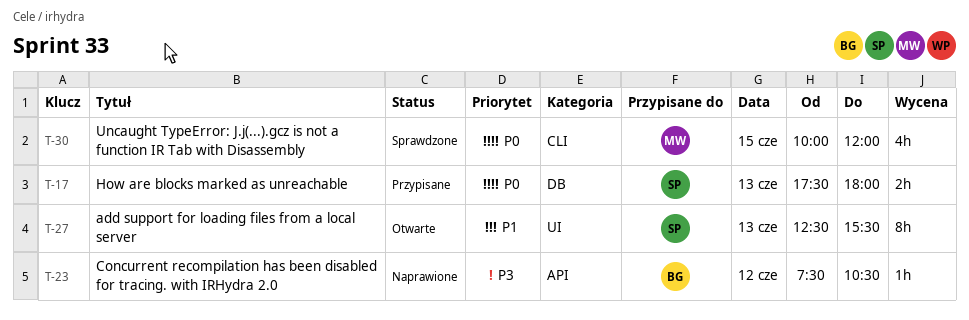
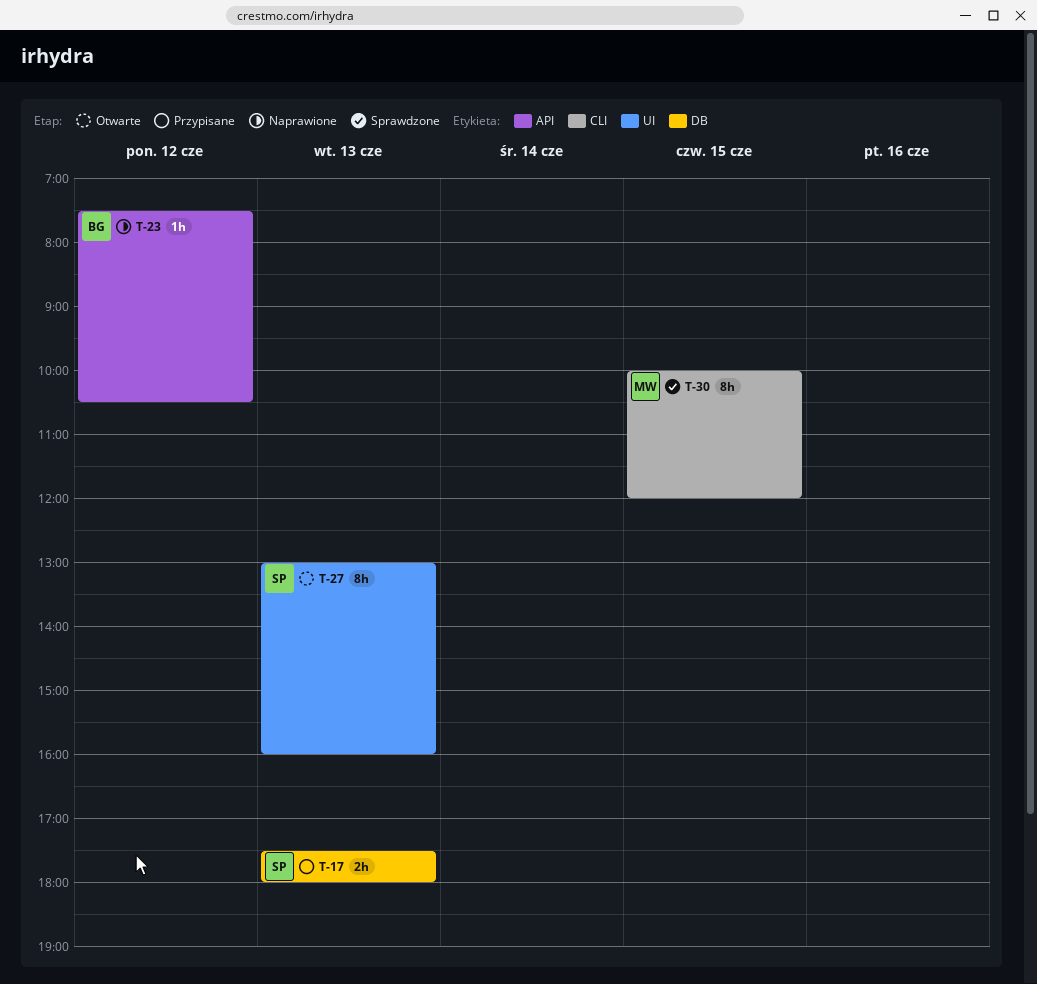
T-27, begins: 12:30 -> 13:00
T-27, ends: 15:30 -> 16:00
T-30, estimate: 4h -> 8h

